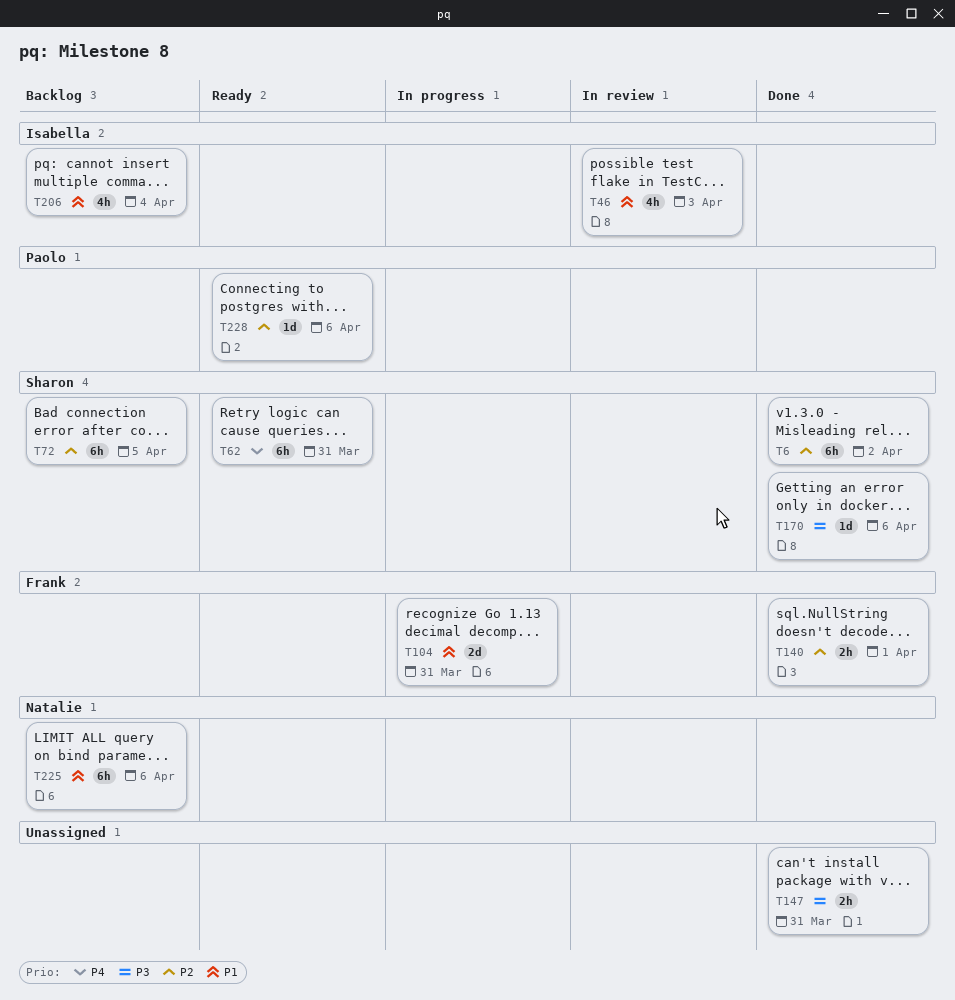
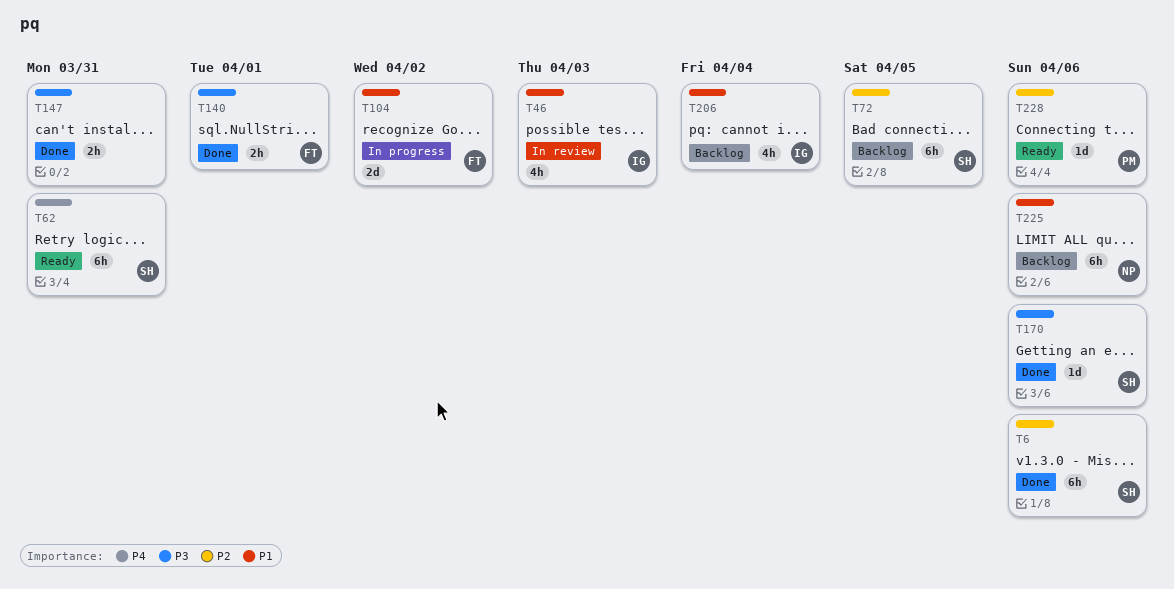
T6, due: Apr 2 -> Apr 6
T104, due: Mar 31 -> Apr 2
T140, priority: P2 -> P3

